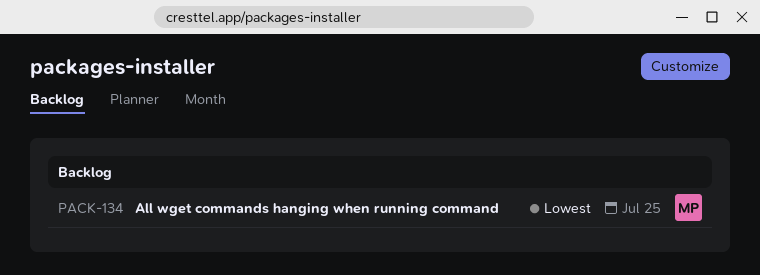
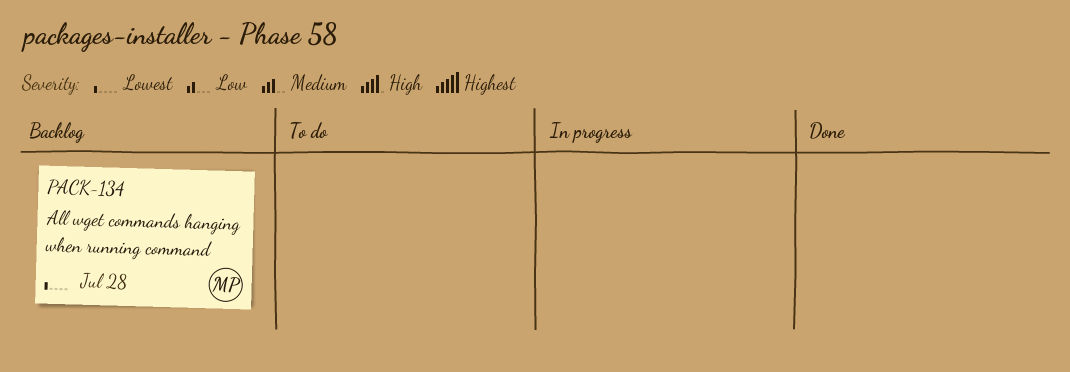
PACK-134, due: Jul 25 -> Jul 28

